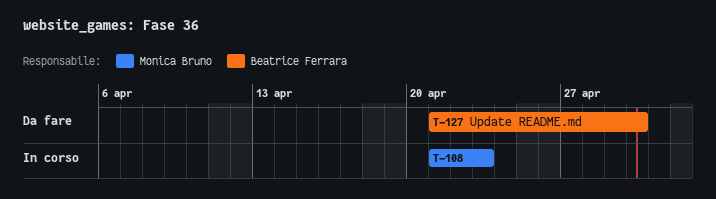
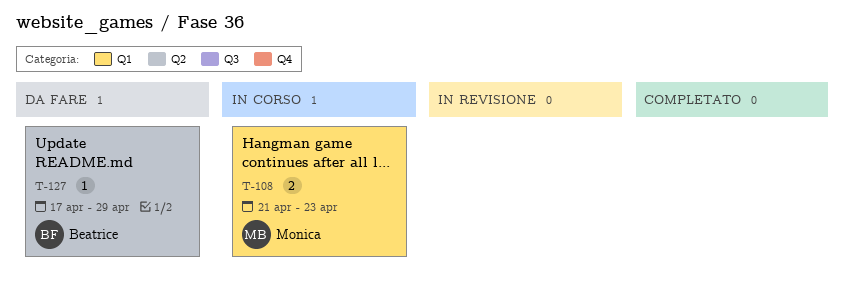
T-127, start: Apr 21 -> Apr 17
T-127, due: Apr 30 -> Apr 29

